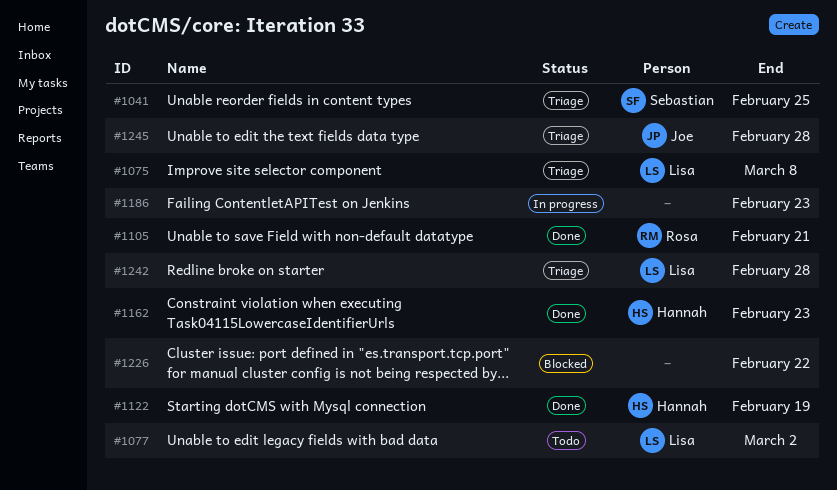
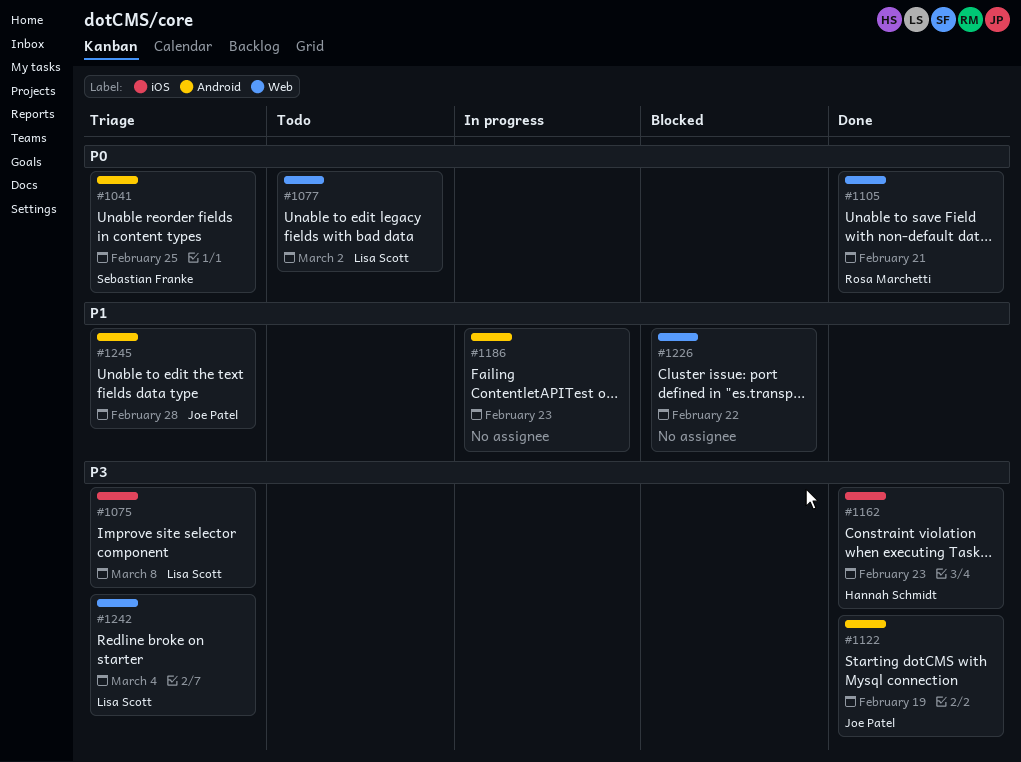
#1122, owner: Hannah Schmidt -> Joe Patel
#1242, due: Feb 28 -> Mar 4

